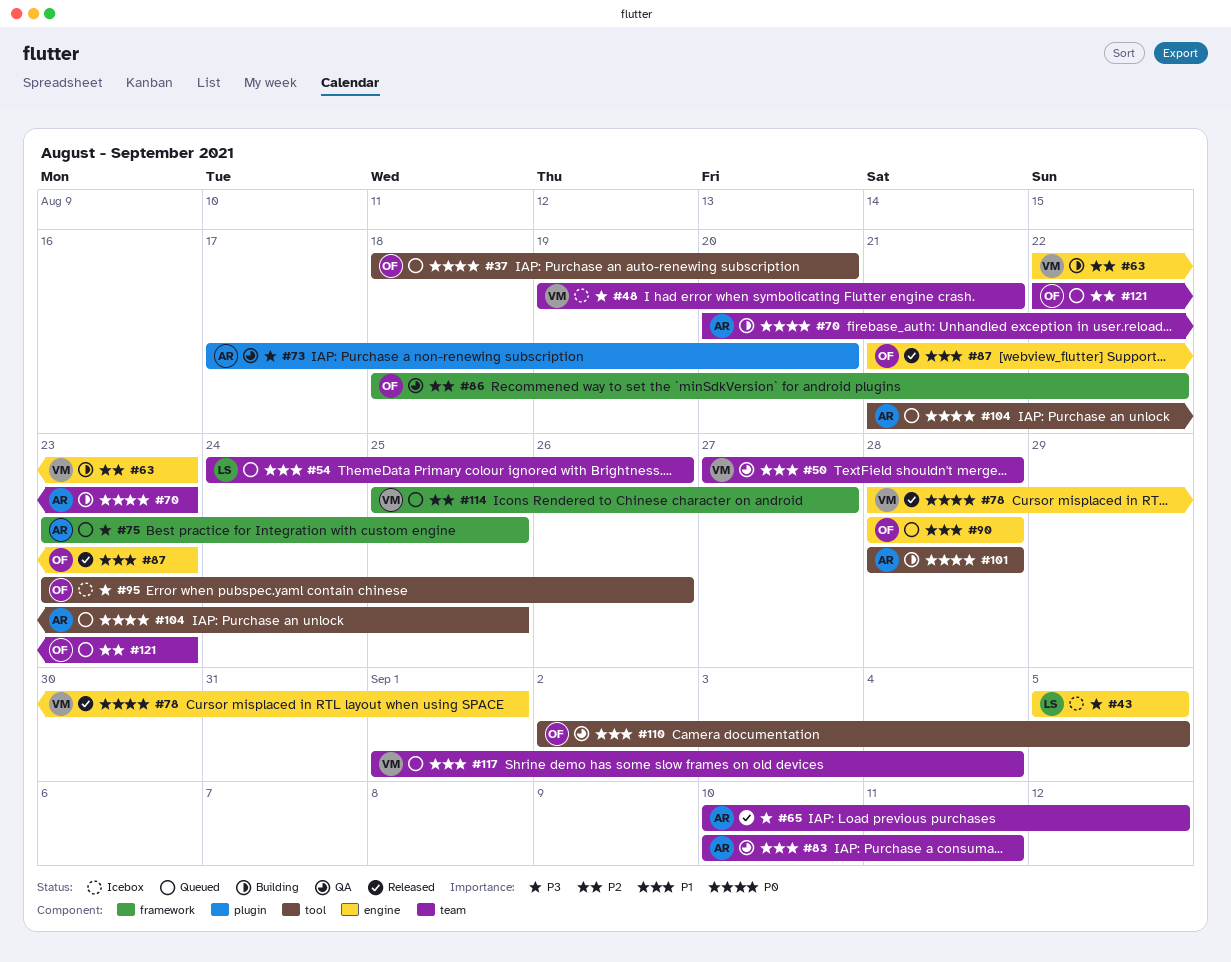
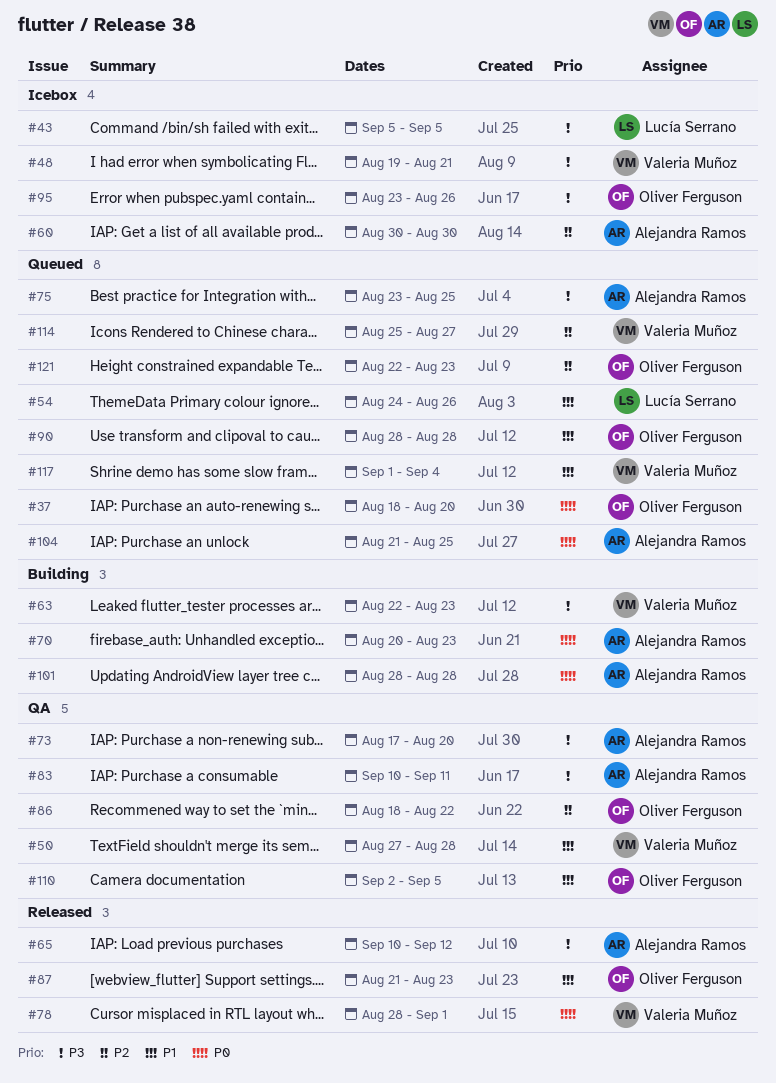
#60: none -> present
#63, priority: P2 -> P3
#83, priority: P1 -> P3

